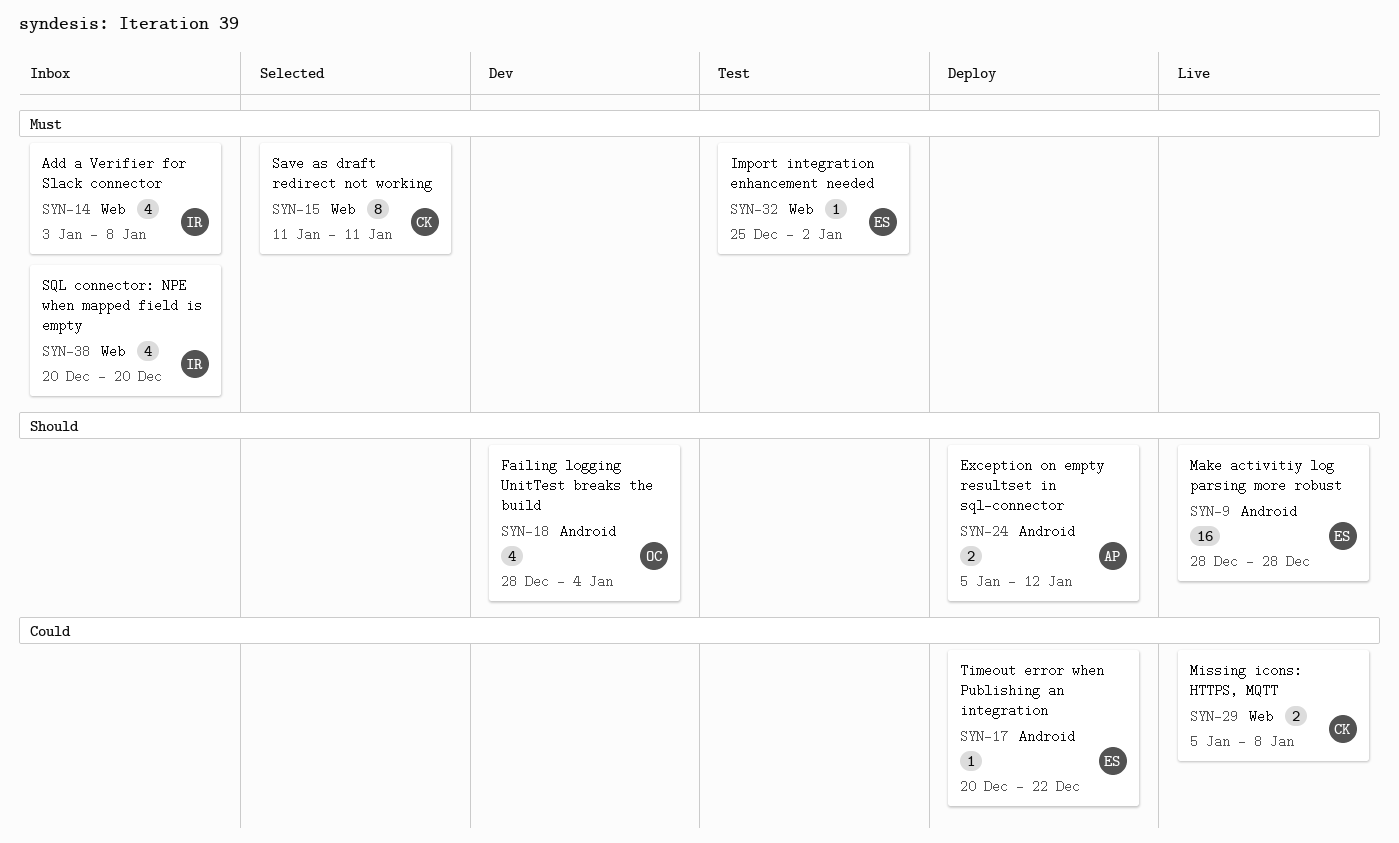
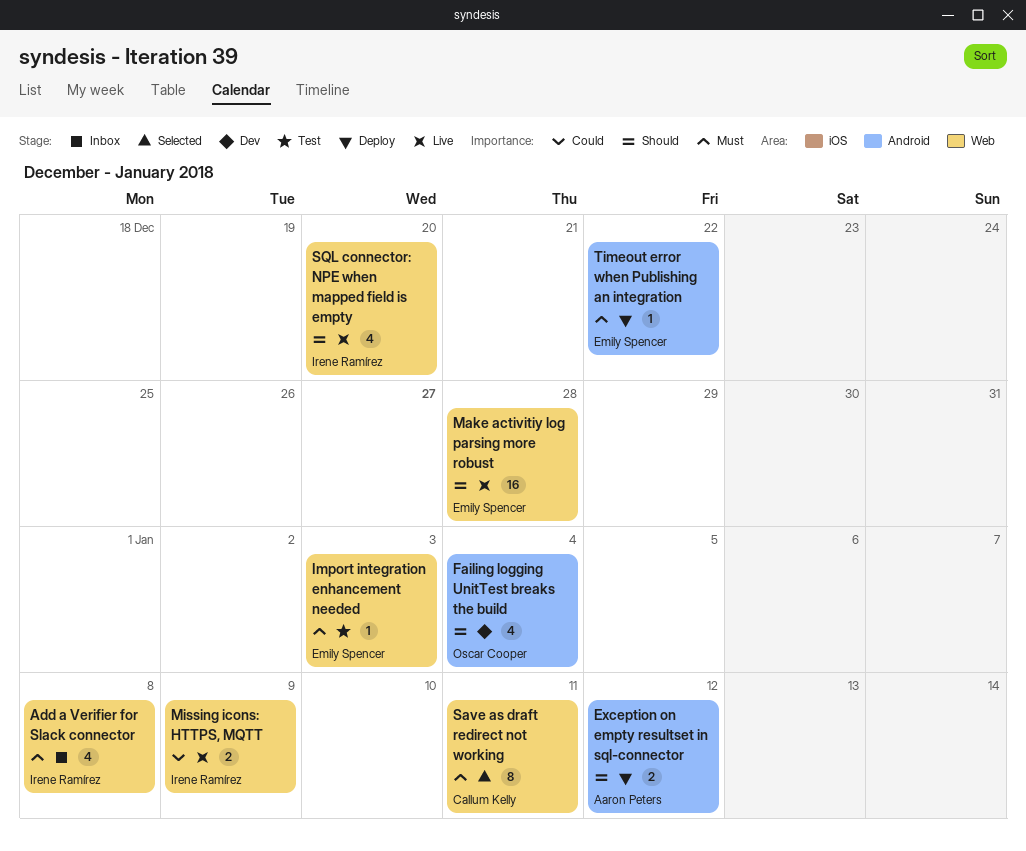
Import integration enhancement needed, due: Jan 2 -> Jan 3
Make activitiy log parsing more robust, label: Android -> Web
Missing icons: HTTPS, MQTT, owner: Callum Kelly -> Irene Ramírez
Missing icons: HTTPS, MQTT, due: Jan 8 -> Jan 9
SQL connector: NPE when mapped field is empty, status: Inbox -> Live
SQL connector: NPE when mapped field is empty, priority: Must -> Should
Timeout error when Publishing an integration, priority: Could -> Must

